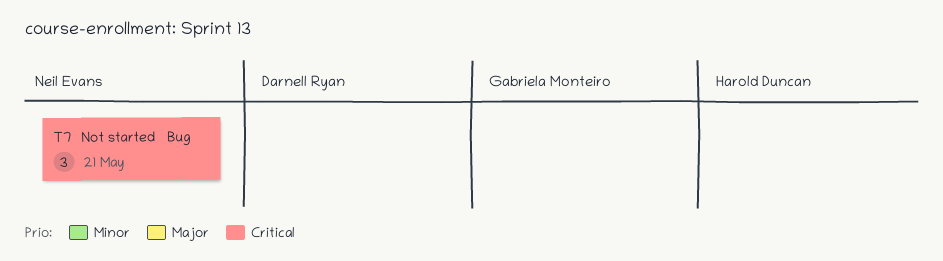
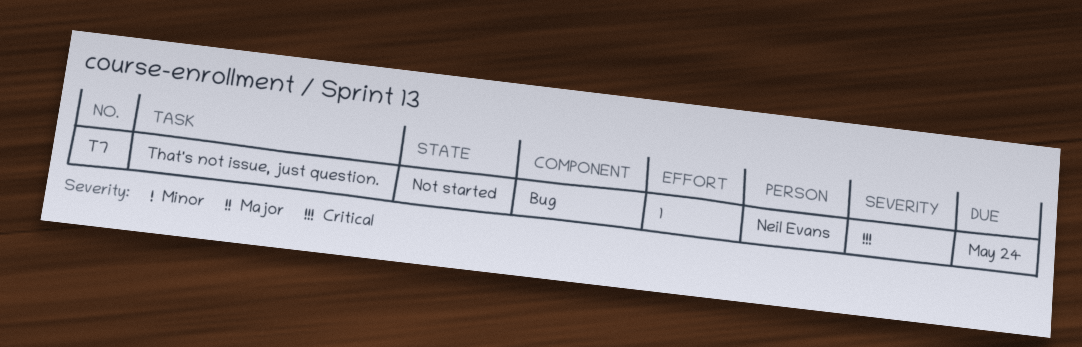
T7, estimate: 3 -> 1
T7, due: May 21 -> May 24

